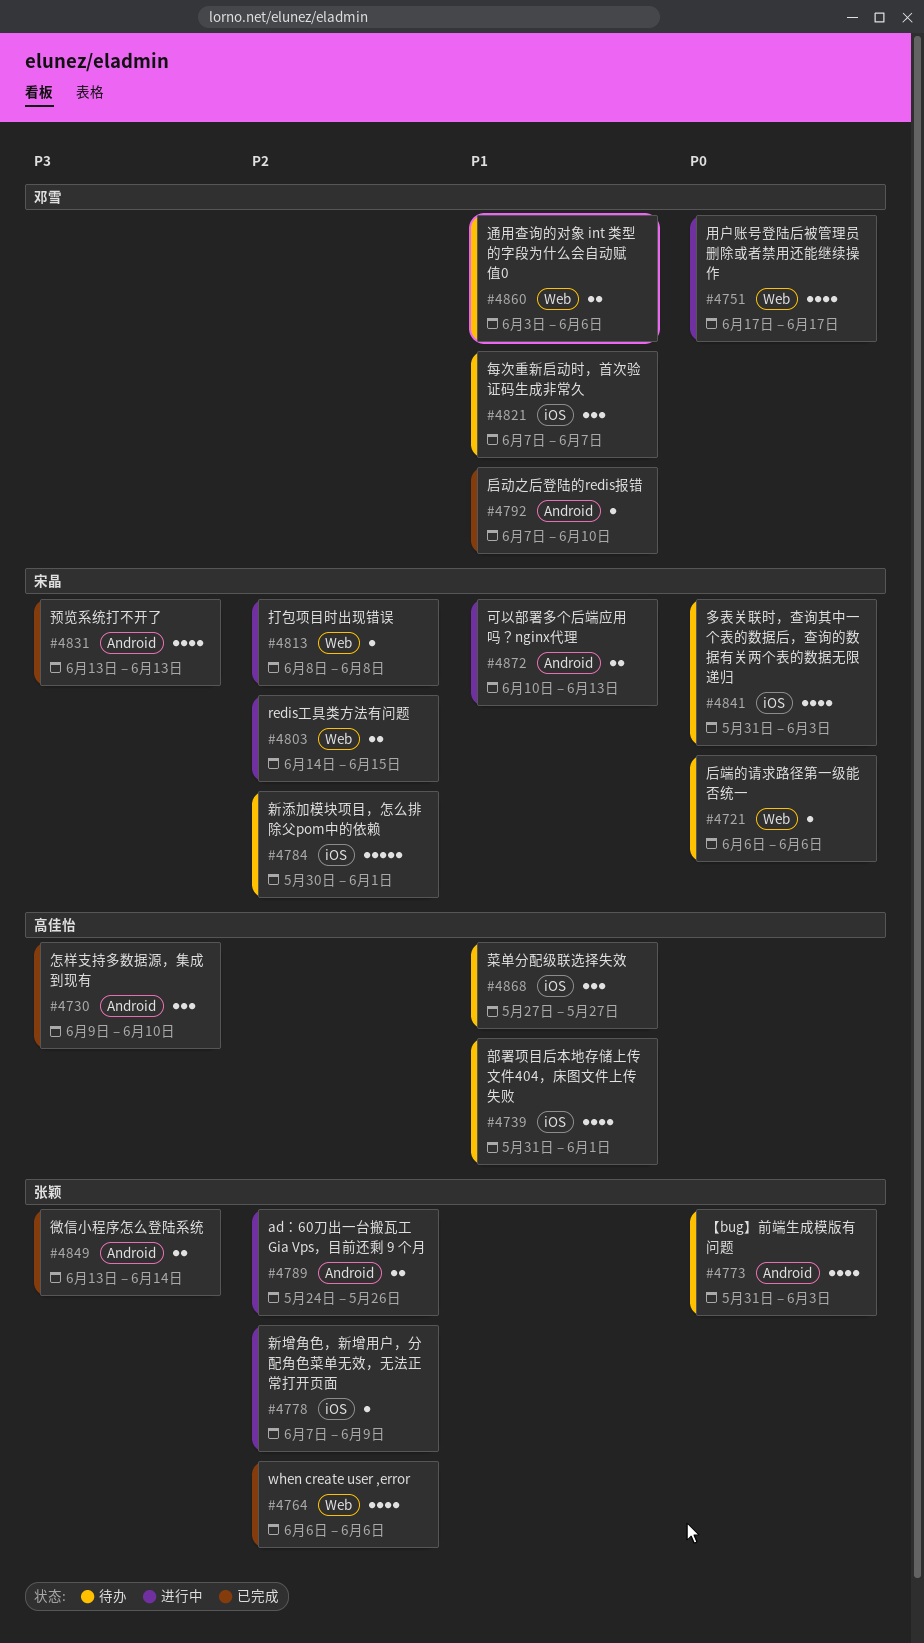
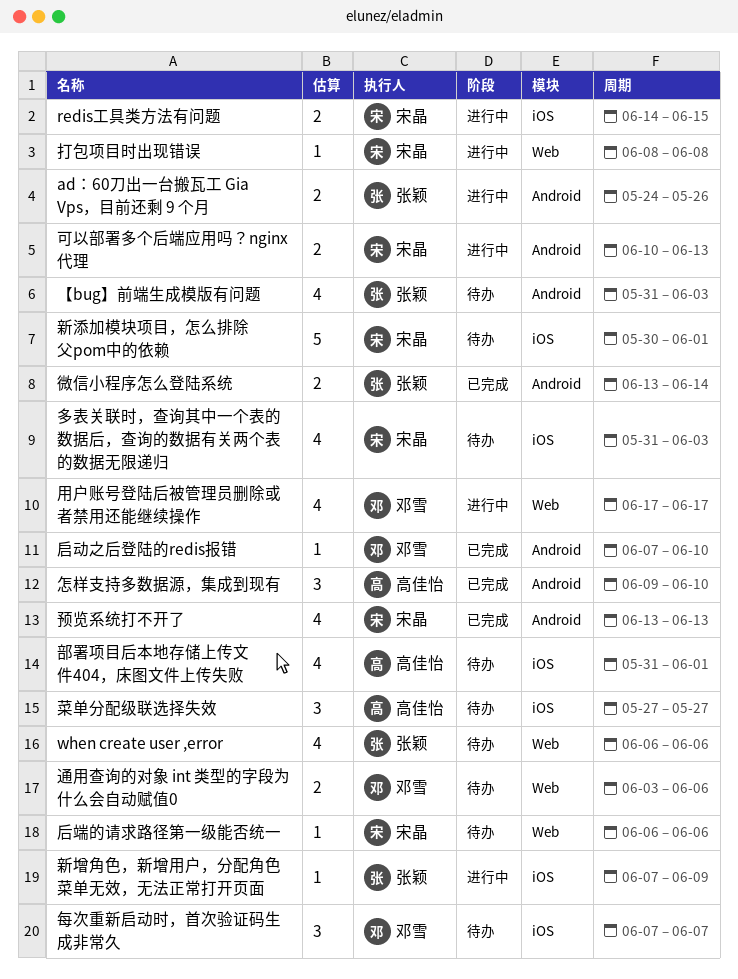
redis工具类方法有问题, label: Web -> iOS
when create user ,error, status: 已完成 -> 待办

